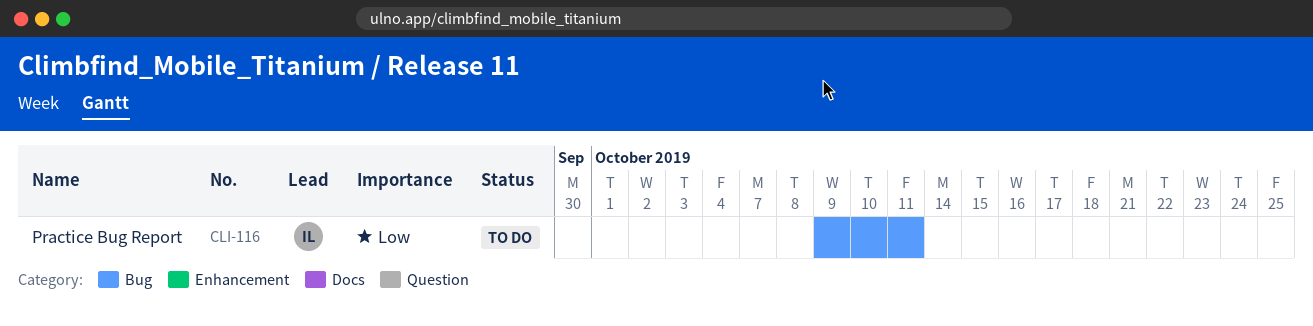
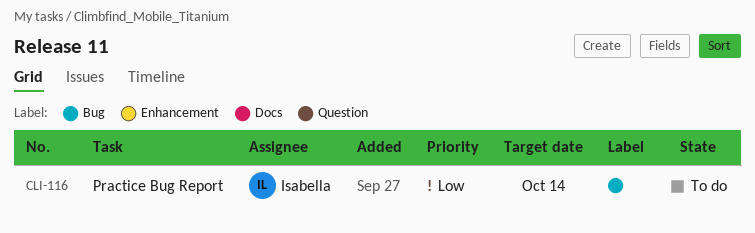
CLI-116, due: Oct 11 -> Oct 14

